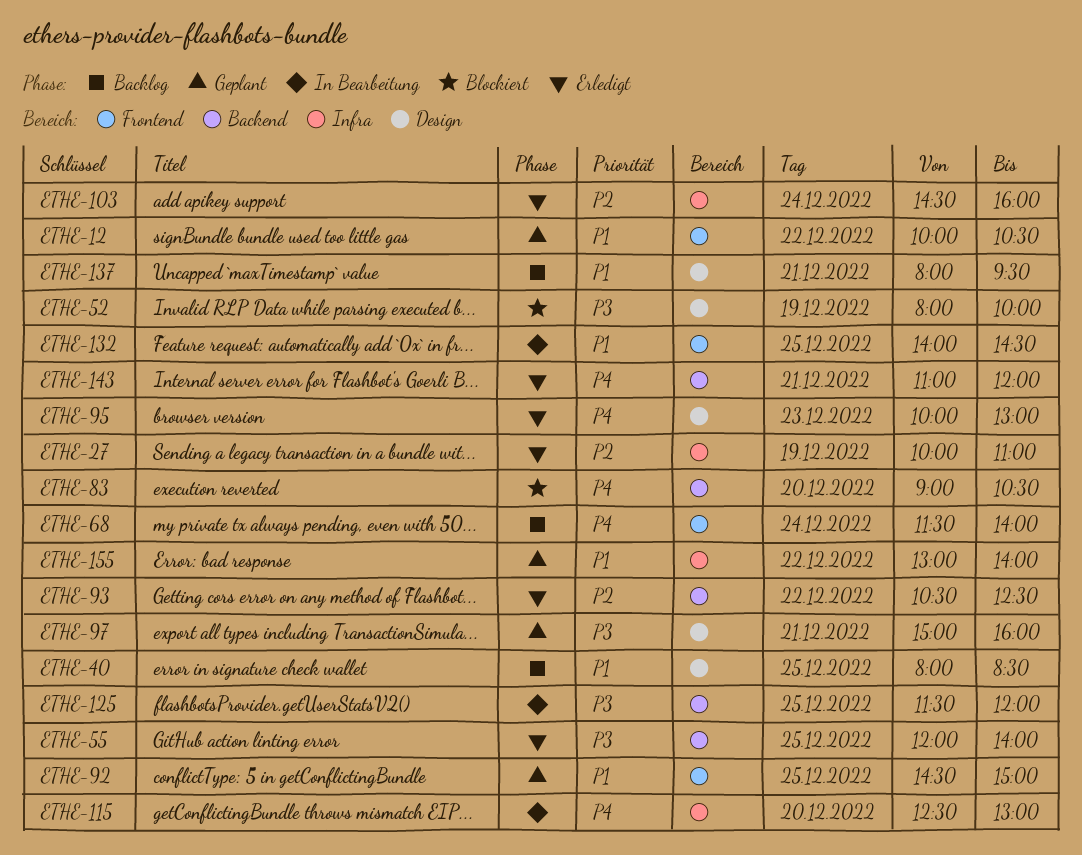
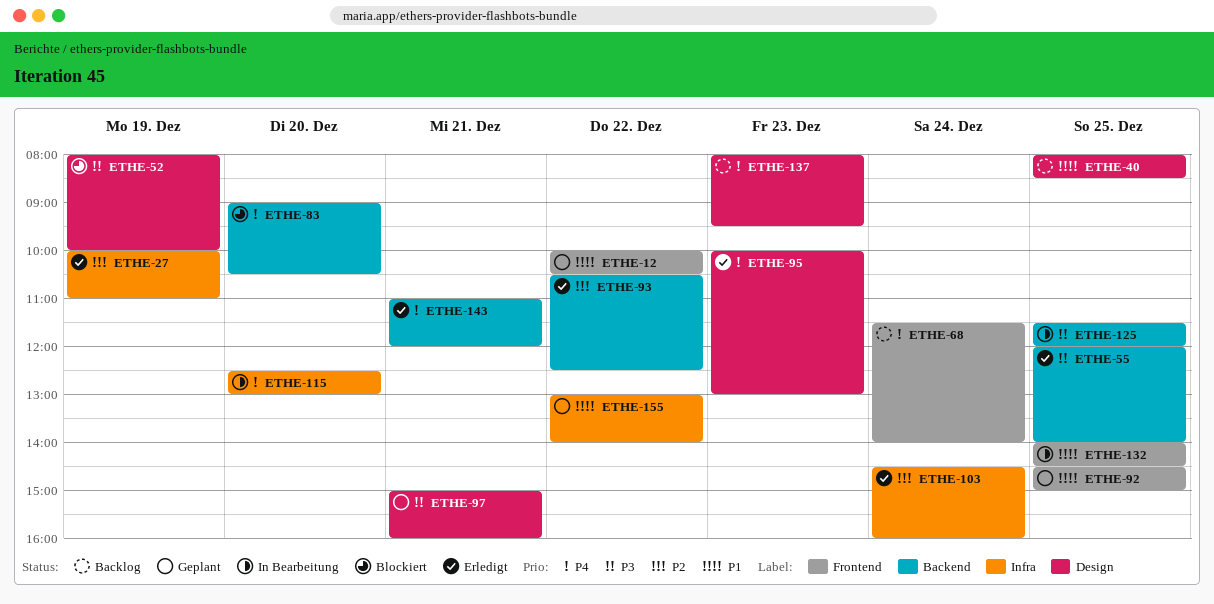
ETHE-137, priority: P1 -> P4
ETHE-137, day: Dec 21 -> Dec 23

